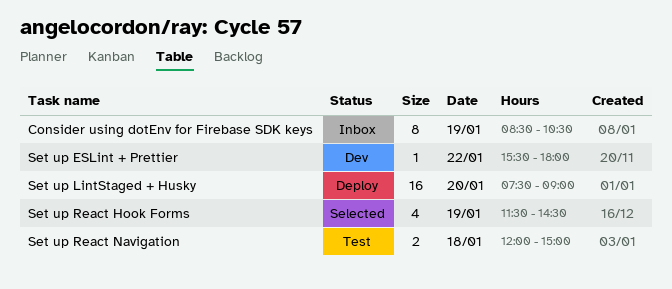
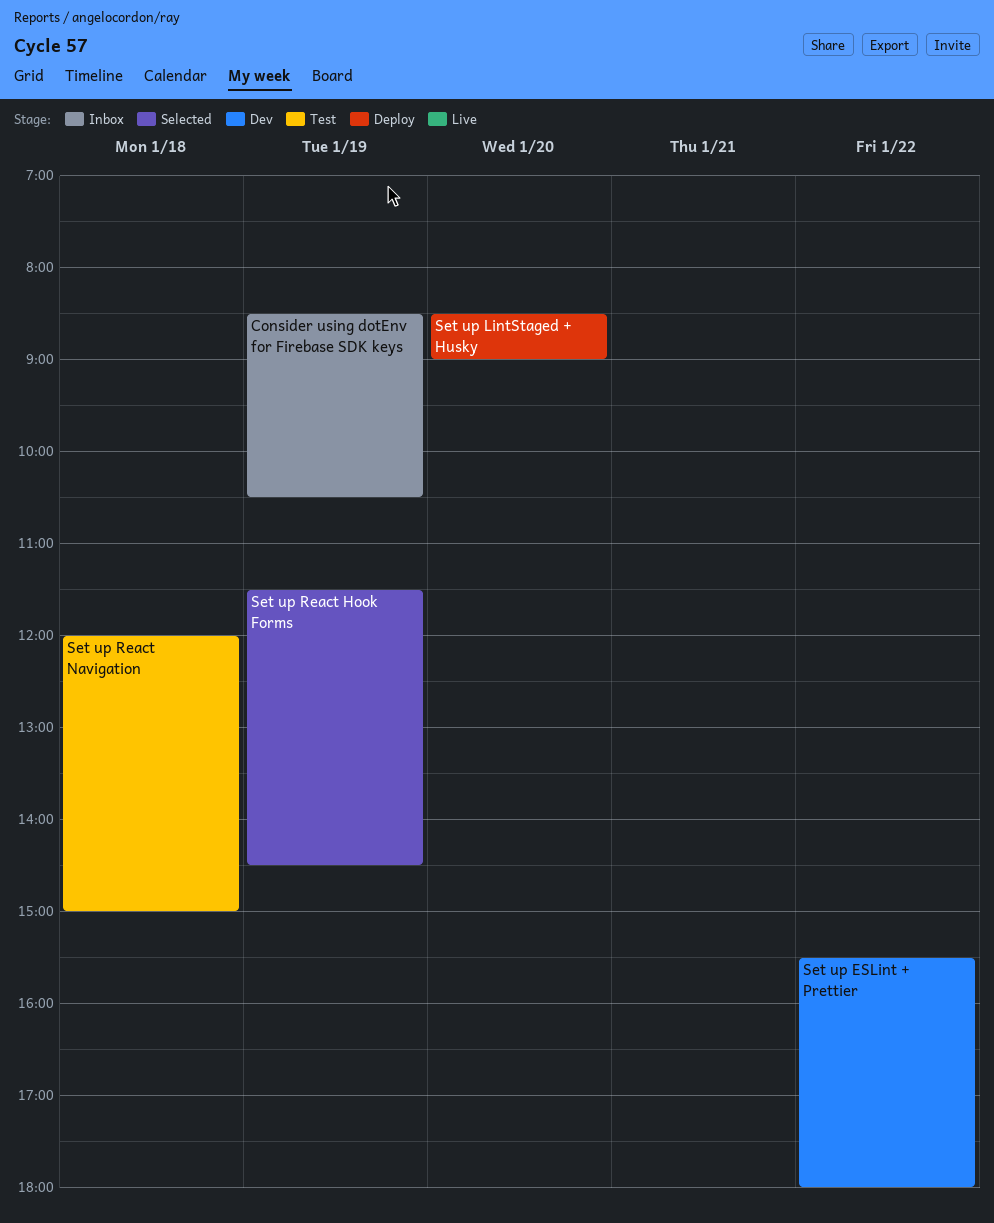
Set up LintStaged + Husky, begins: 07:30 -> 08:30

